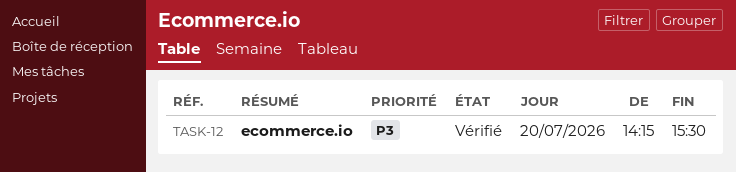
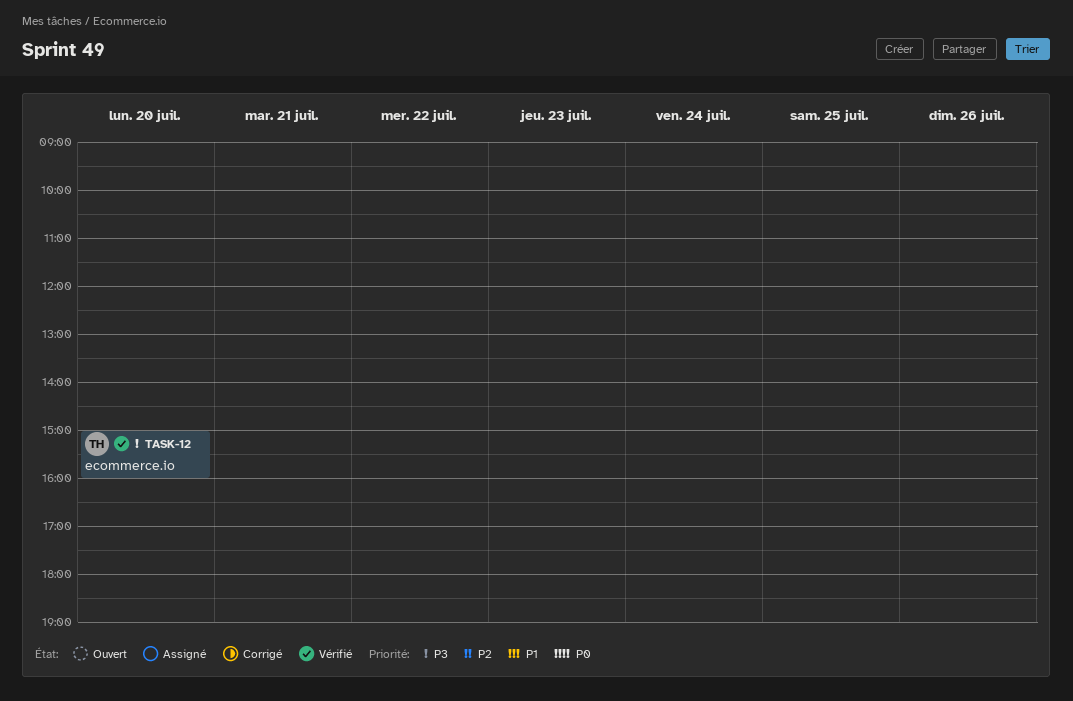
TASK-12, begins: 14:15 -> 15:00
TASK-12, ends: 15:30 -> 16:00

